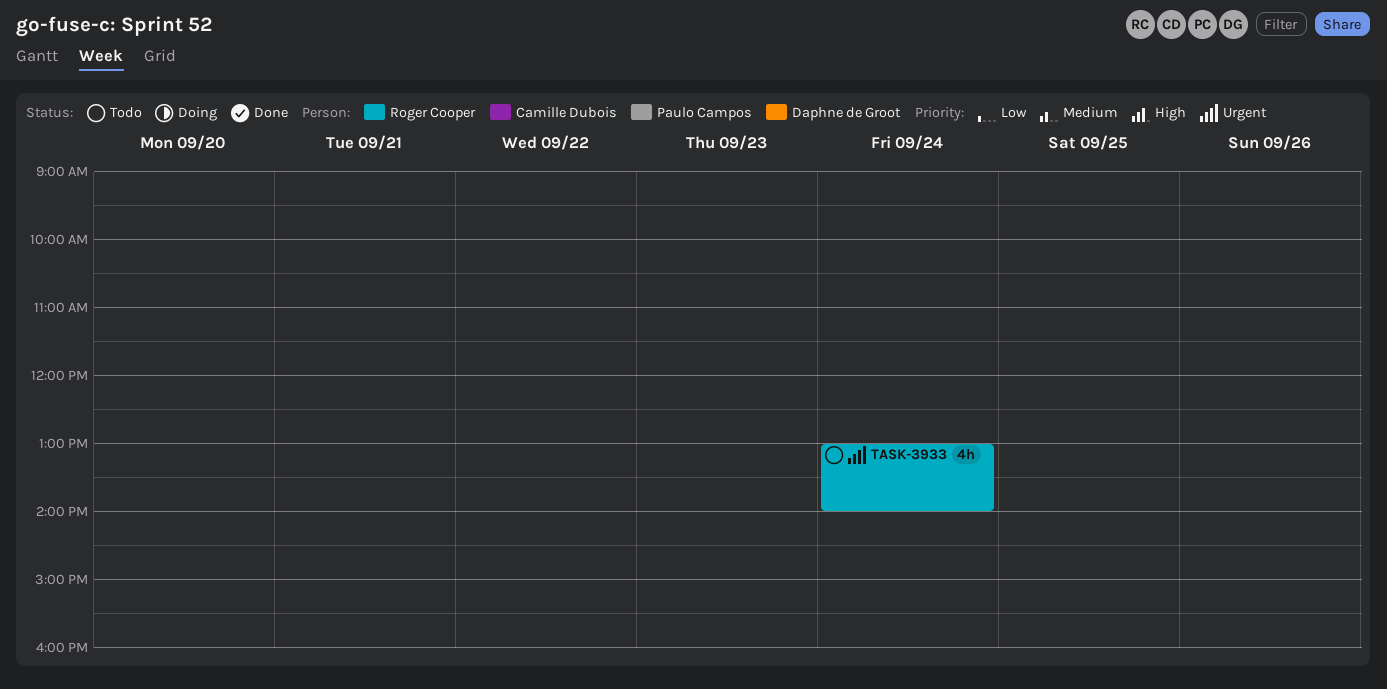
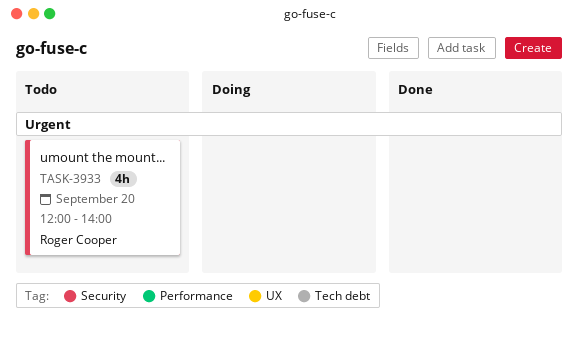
TASK-3933, day: Sep 24 -> Sep 20
TASK-3933, begins: 13:00 -> 12:00

